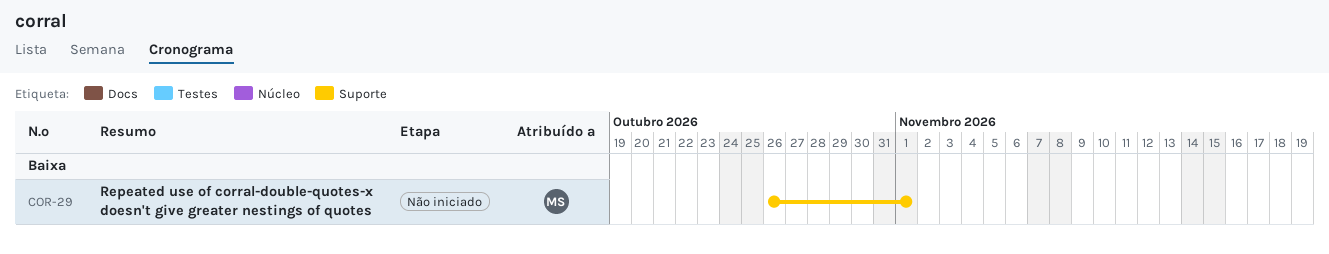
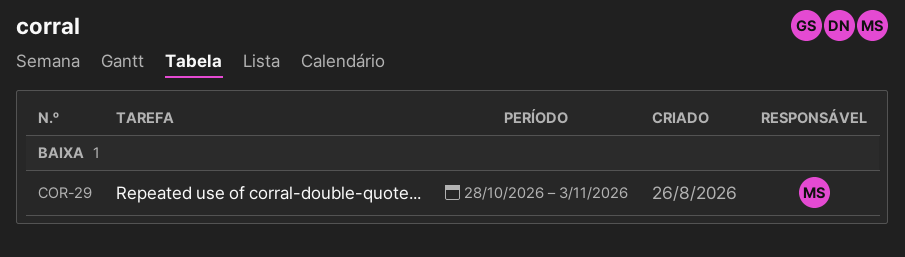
COR-29, start: Oct 26 -> Oct 28
COR-29, due: Nov 1 -> Nov 3

